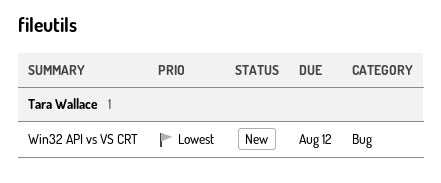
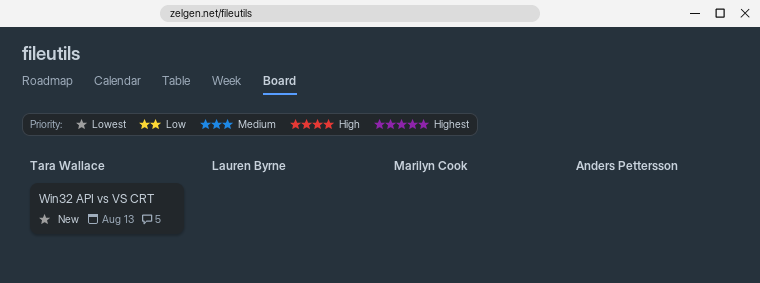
Win32 API vs VS CRT, due: Aug 12 -> Aug 13

